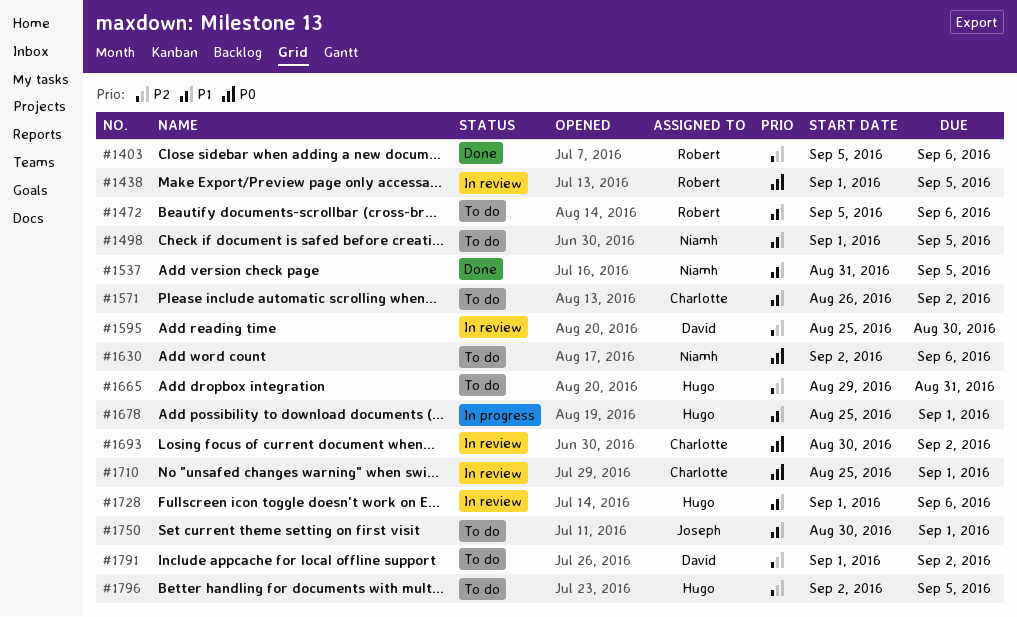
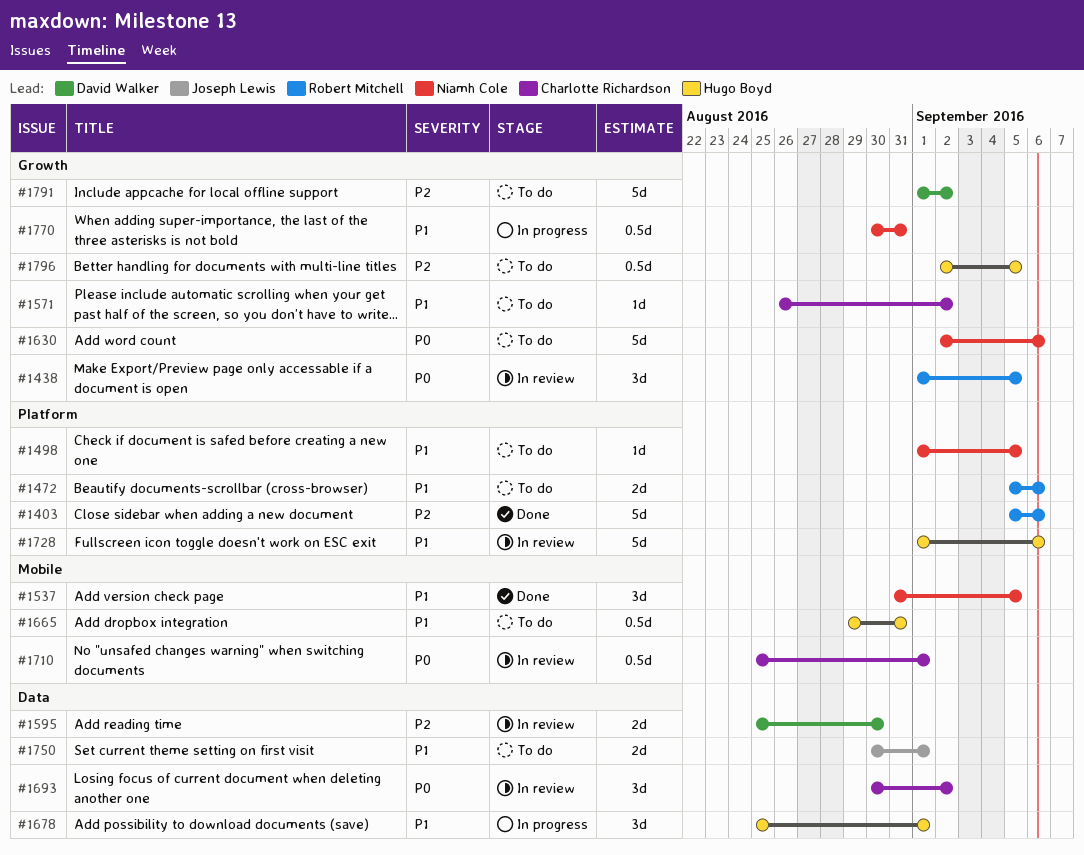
#1665, priority: P2 -> P1
#1770: none -> present

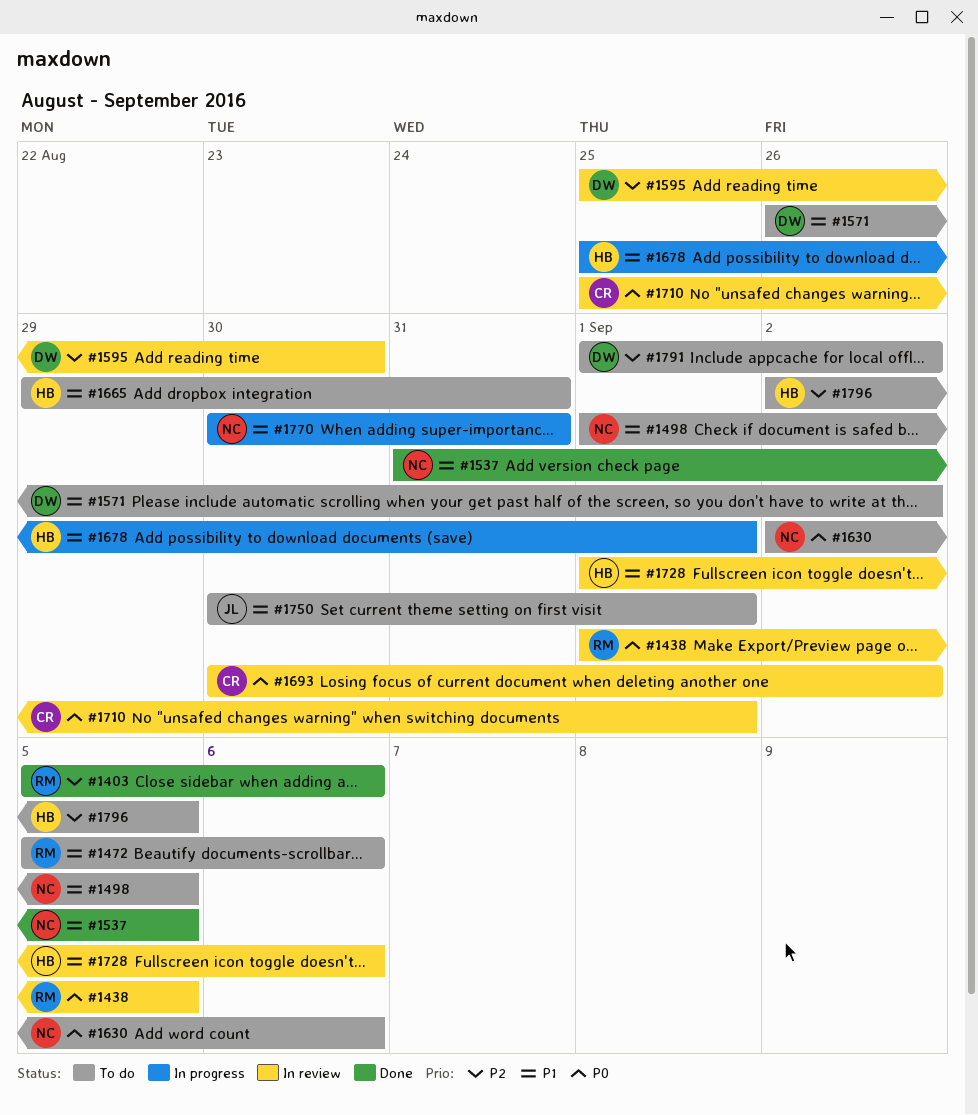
#1571, owner: Charlotte Richardson -> David Walker

